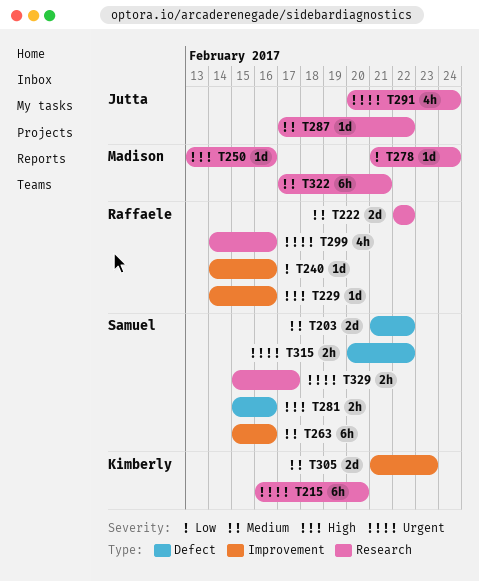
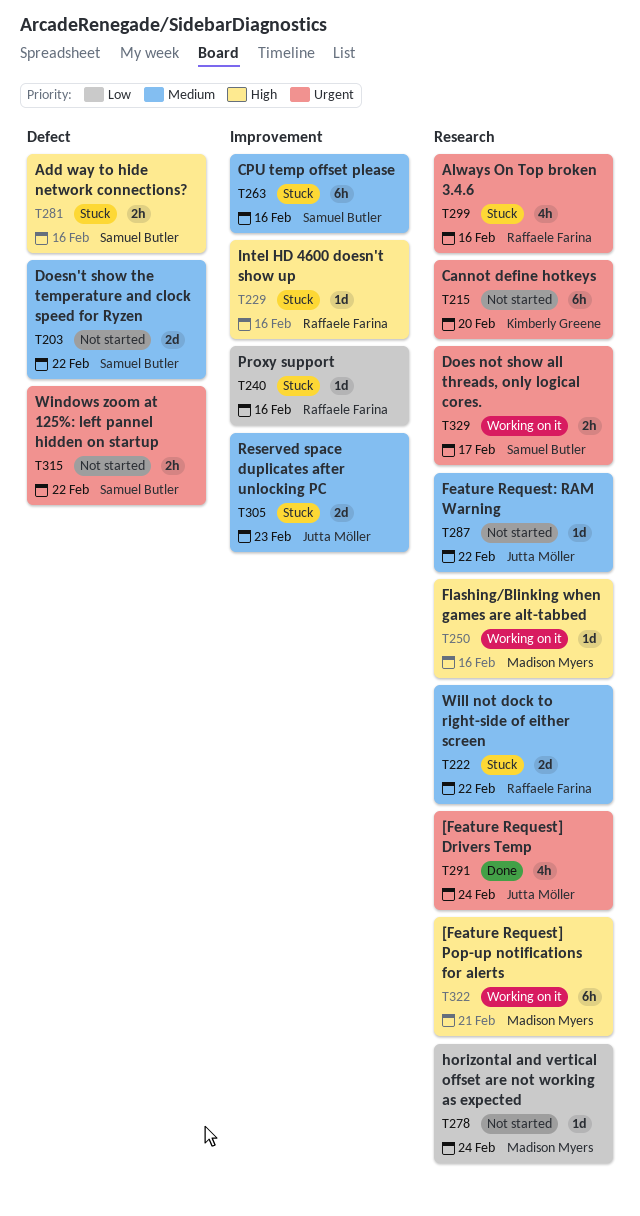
T305, owner: Kimberly Greene -> Jutta Möller
T322, priority: Medium -> High

